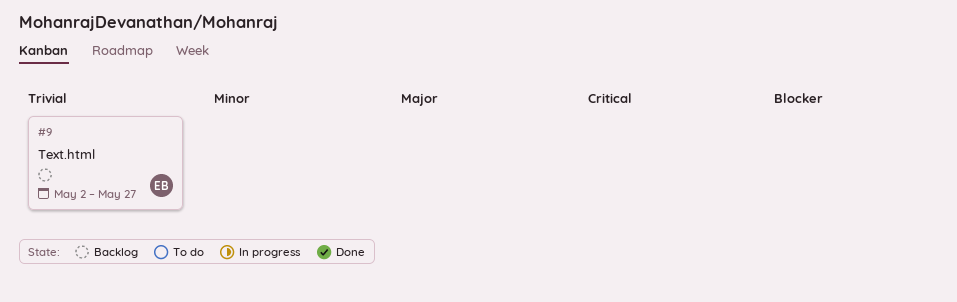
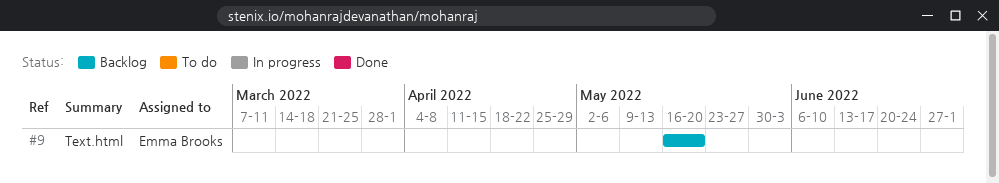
#9, start: May 2 -> May 16
#9, due: May 27 -> May 20

